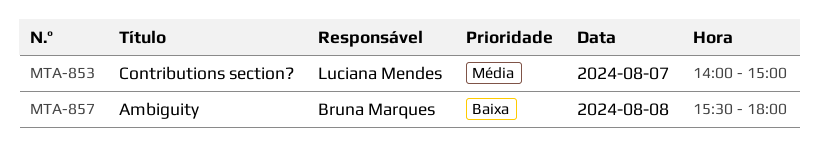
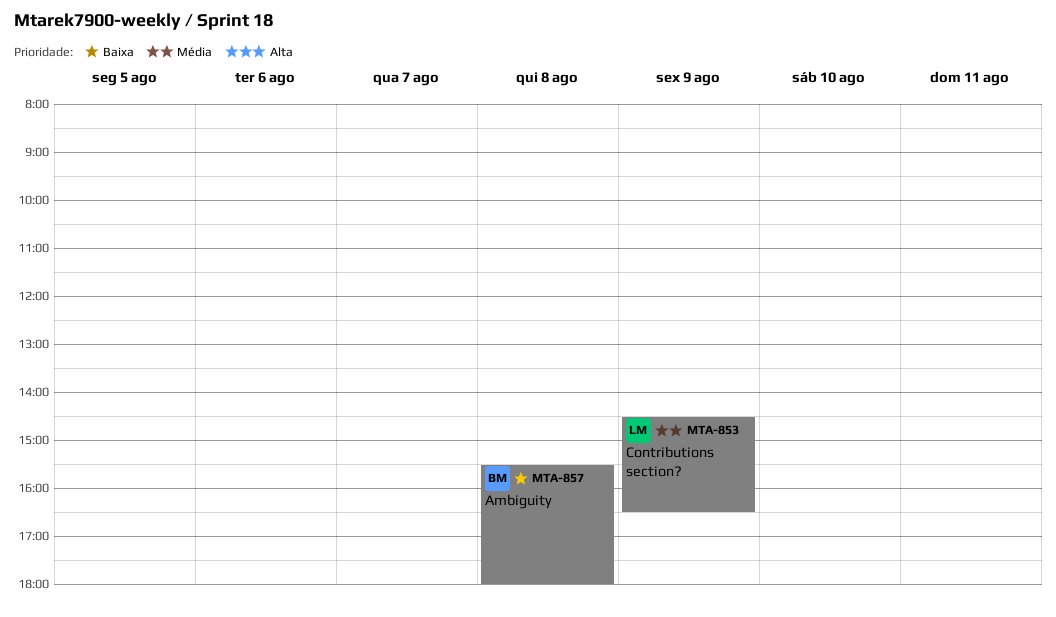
MTA-853, day: Aug 7 -> Aug 9
MTA-853, begins: 14:00 -> 14:30
MTA-853, ends: 15:00 -> 16:30

